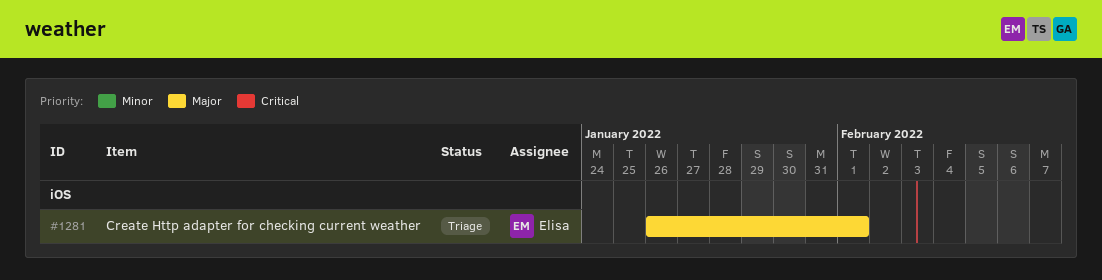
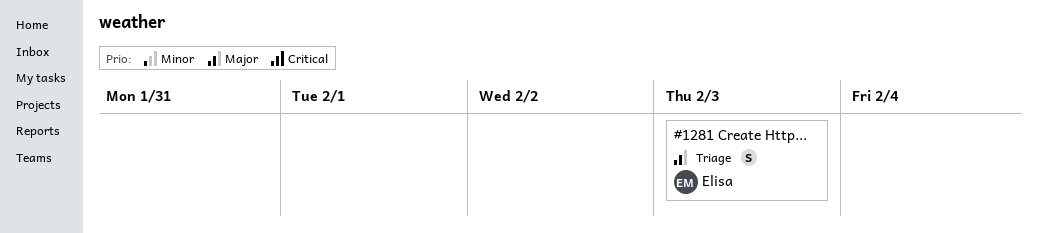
#1281, due: Feb 1 -> Feb 3

